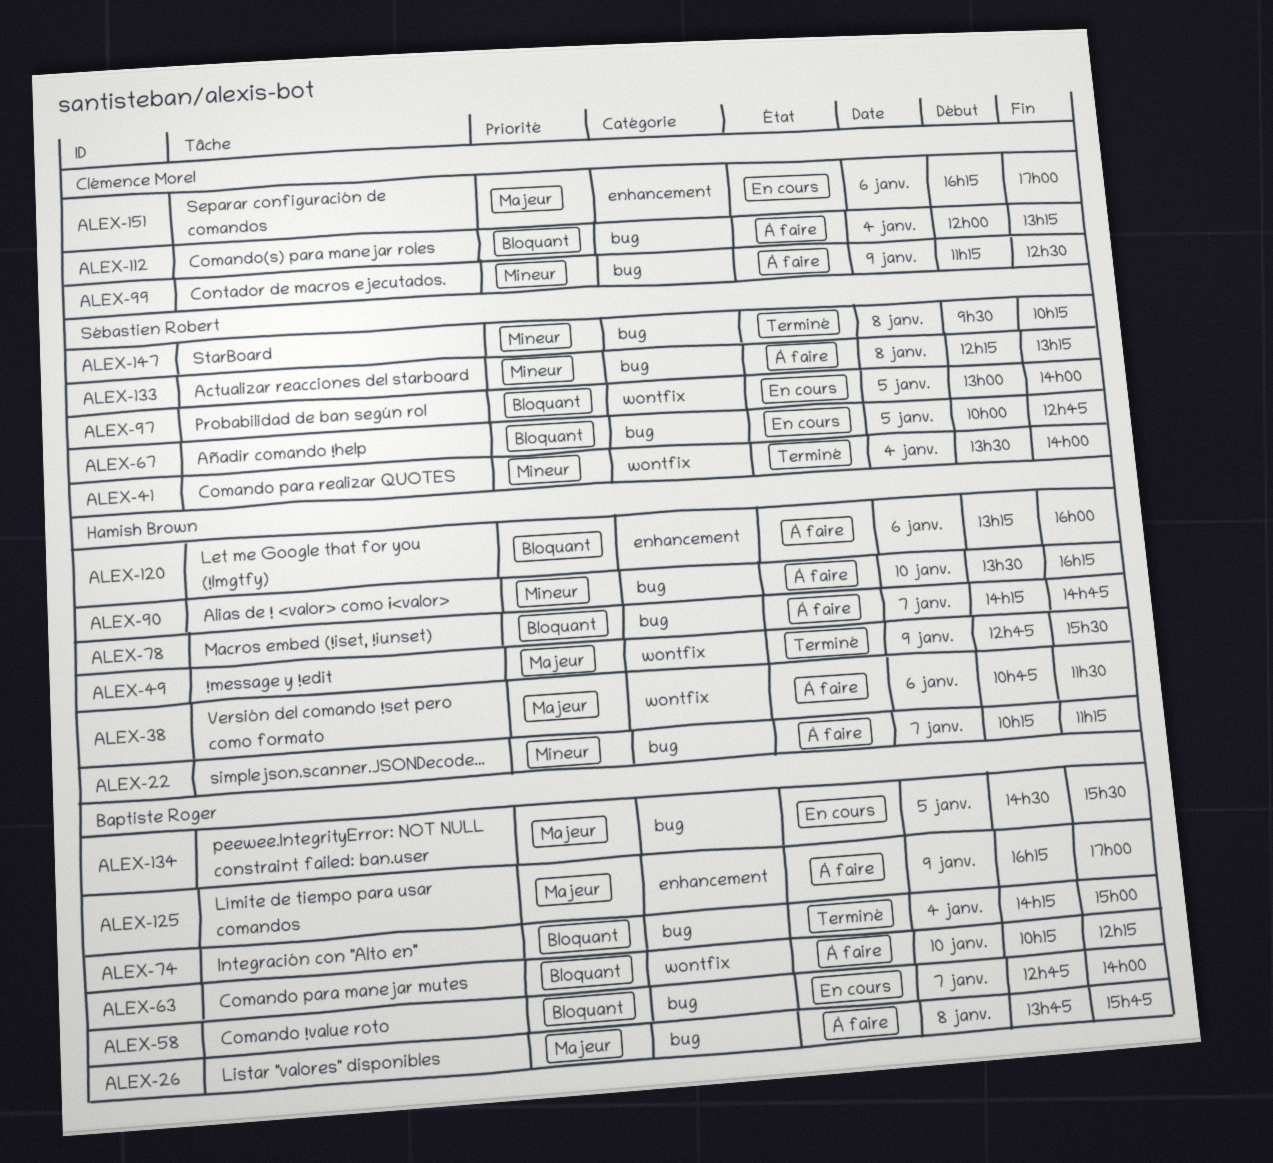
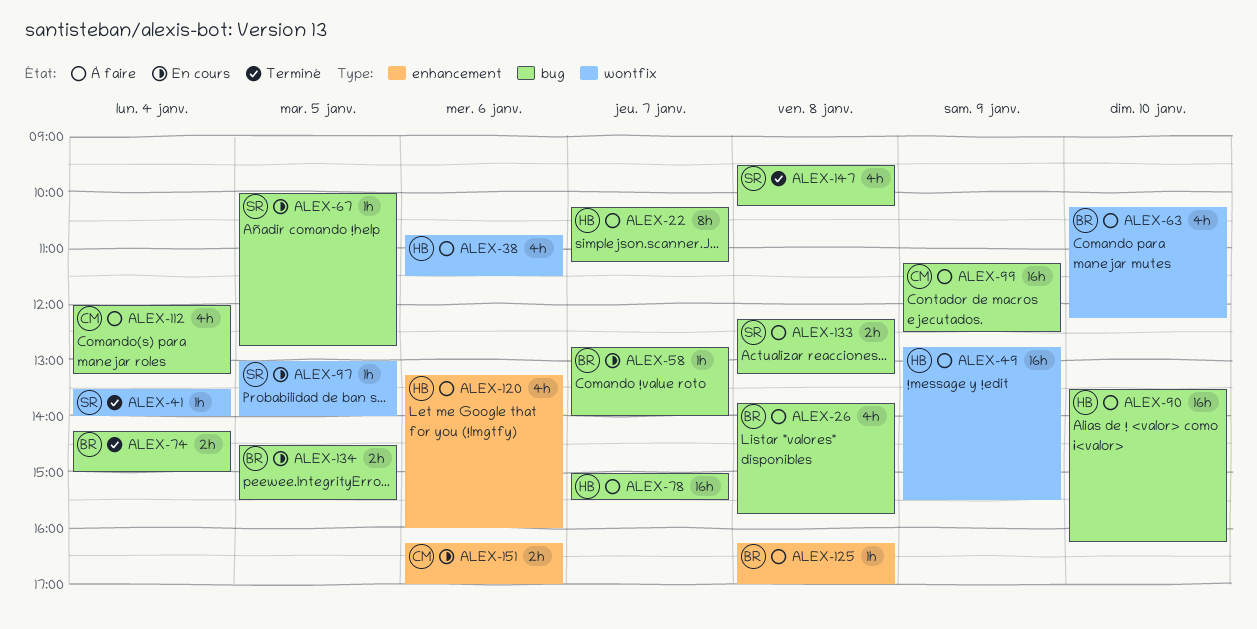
ALEX-49, status: Terminé -> À faire
ALEX-78, begins: 14:15 -> 15:00
ALEX-78, ends: 14:45 -> 15:30
ALEX-125, day: Jan 9 -> Jan 8

